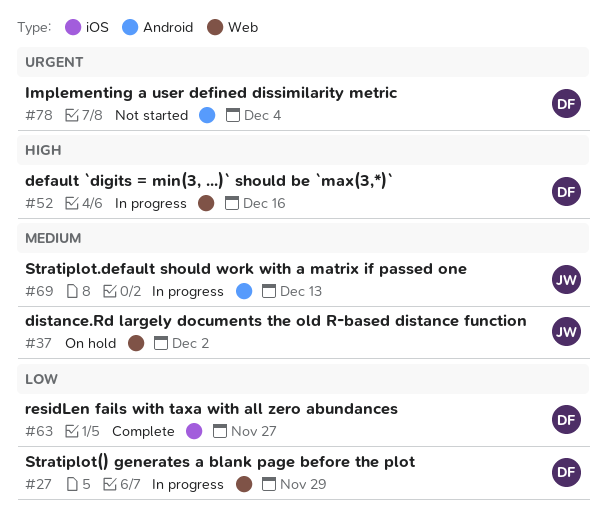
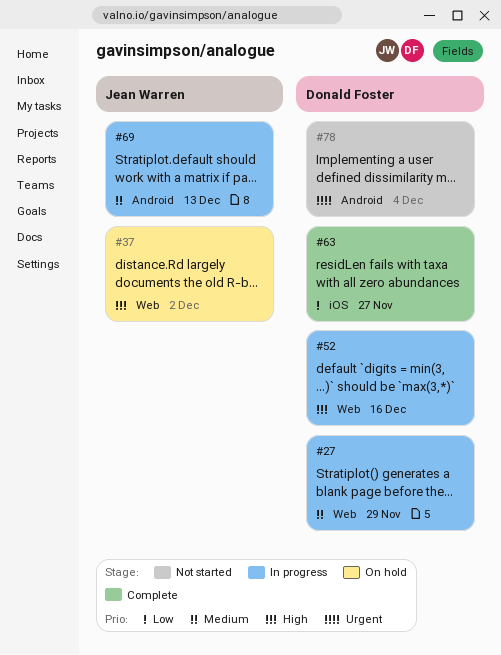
#27, priority: Low -> Medium
#37, priority: Medium -> High

